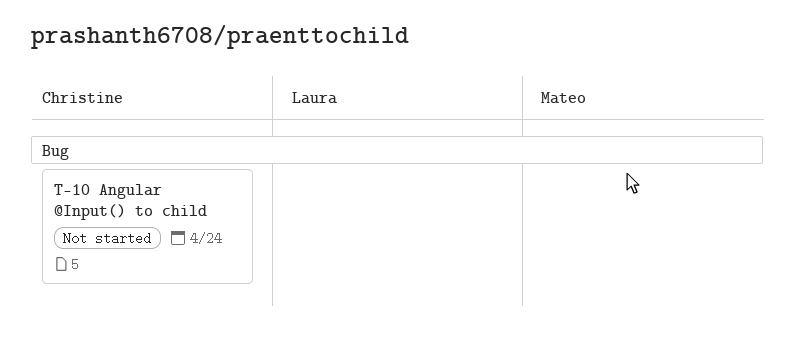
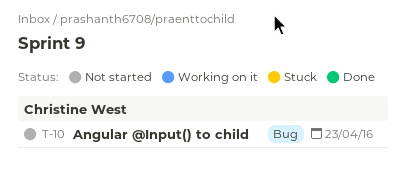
T-10, due: Apr 24 -> Apr 23

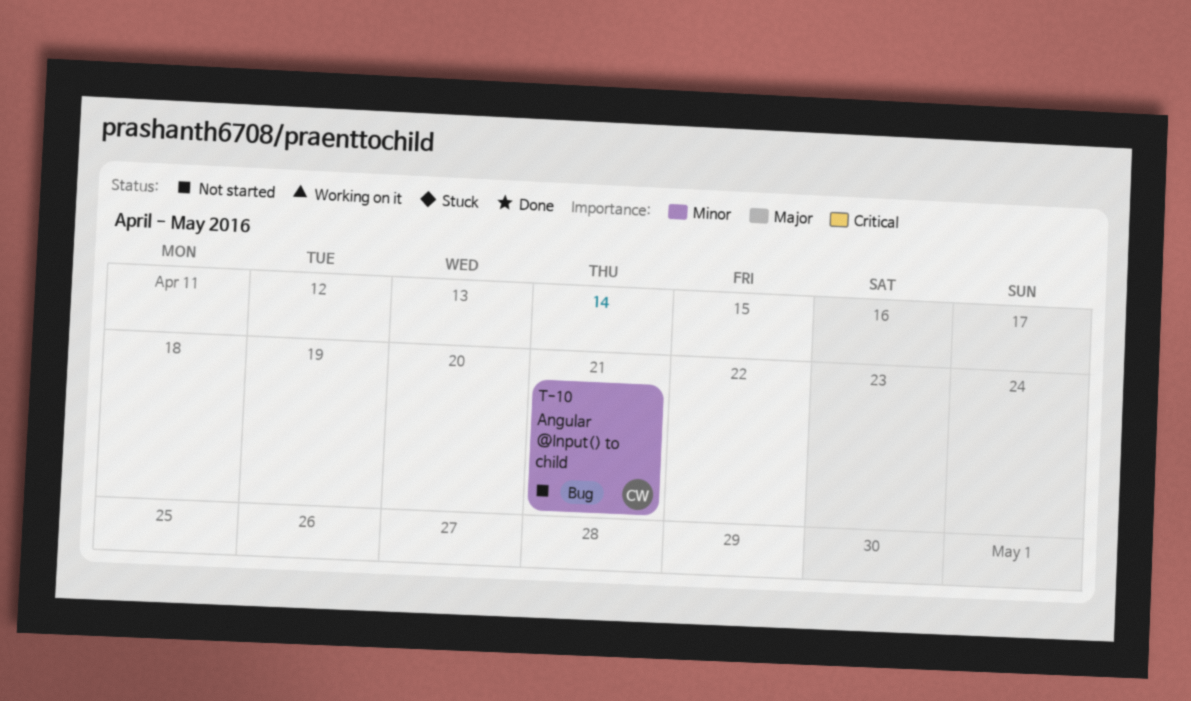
T-10, due: Apr 23 -> Apr 21

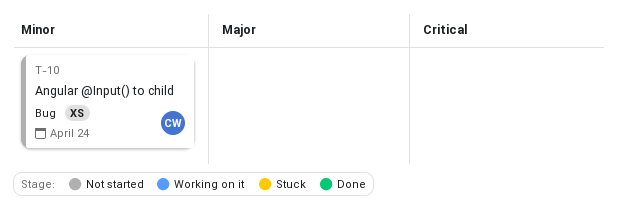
T-10, due: Apr 21 -> Apr 24

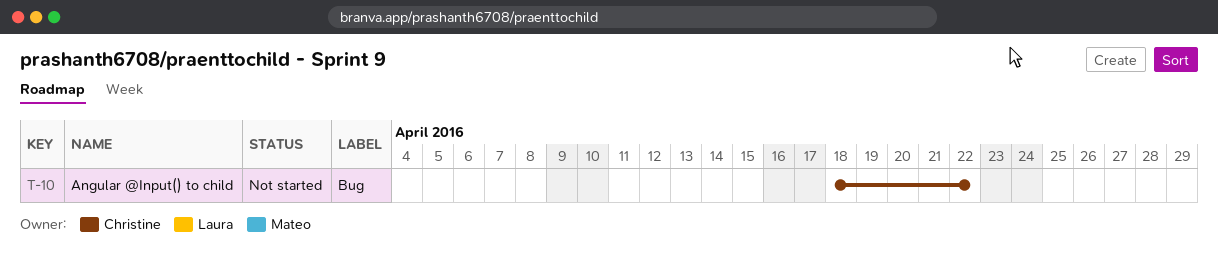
T-10, due: Apr 24 -> Apr 22

